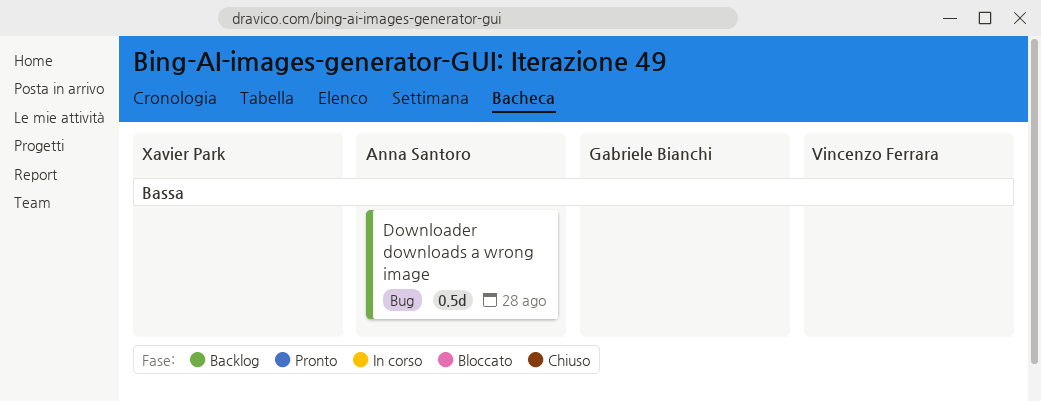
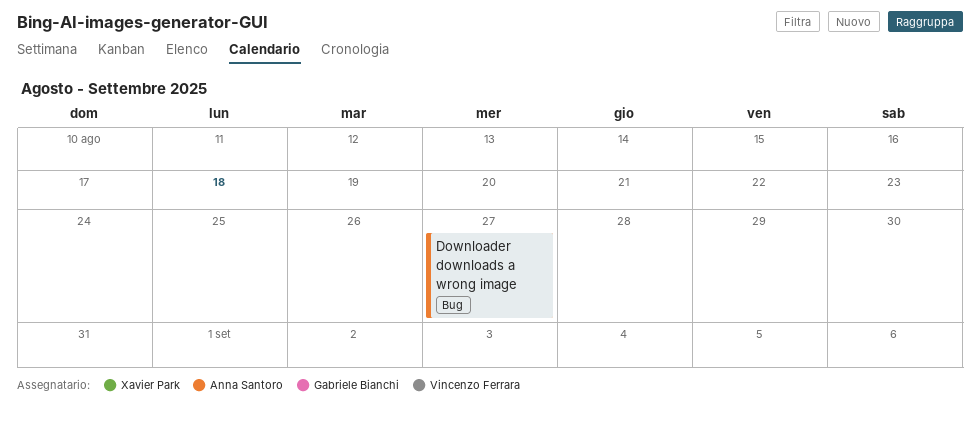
Downloader downloads a wrong image, due: Aug 28 -> Aug 27

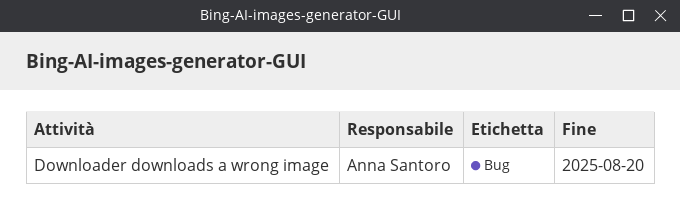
Downloader downloads a wrong image, due: Aug 27 -> Aug 20

